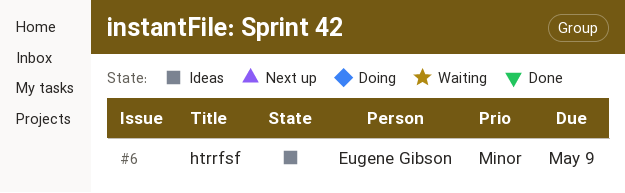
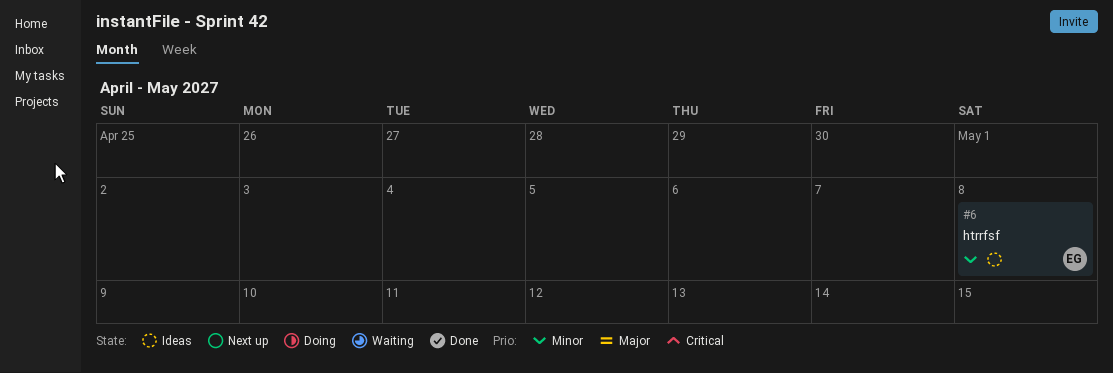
#6, due: May 9 -> May 8

